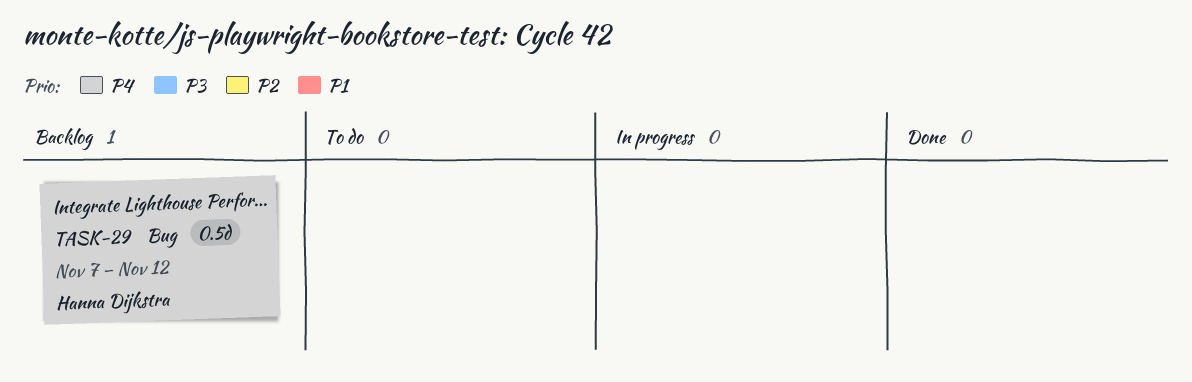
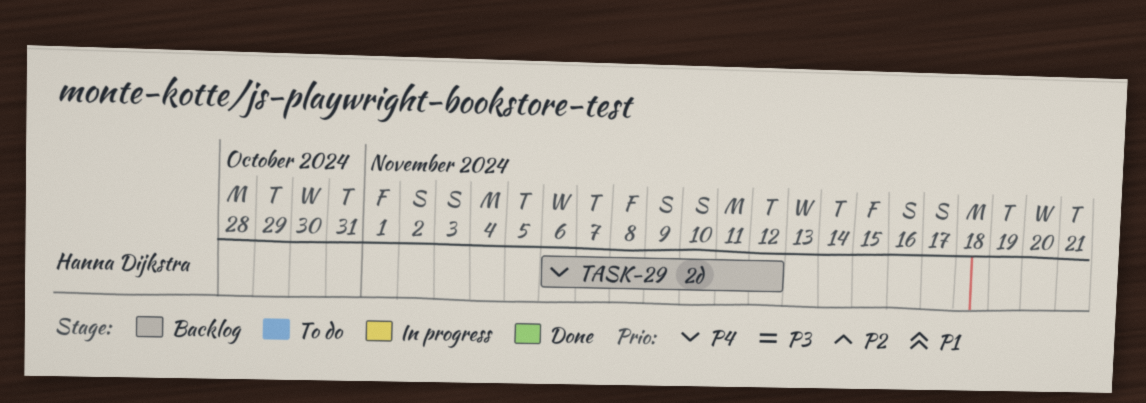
TASK-29, estimate: 0.5d -> 2d
TASK-29, start: Nov 7 -> Nov 6

